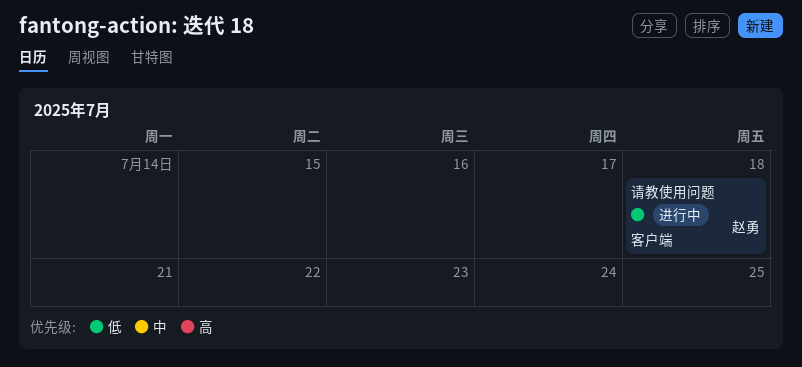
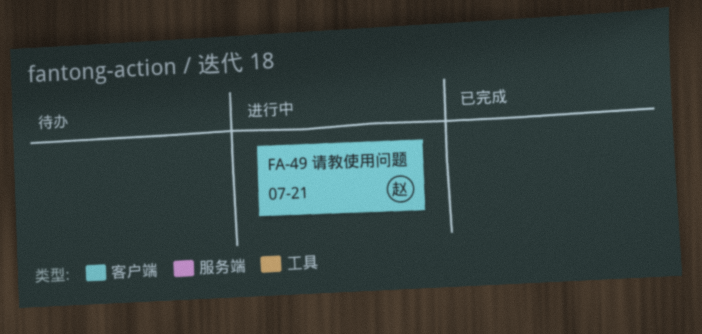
请教使用问题, due: Jul 18 -> Jul 21

